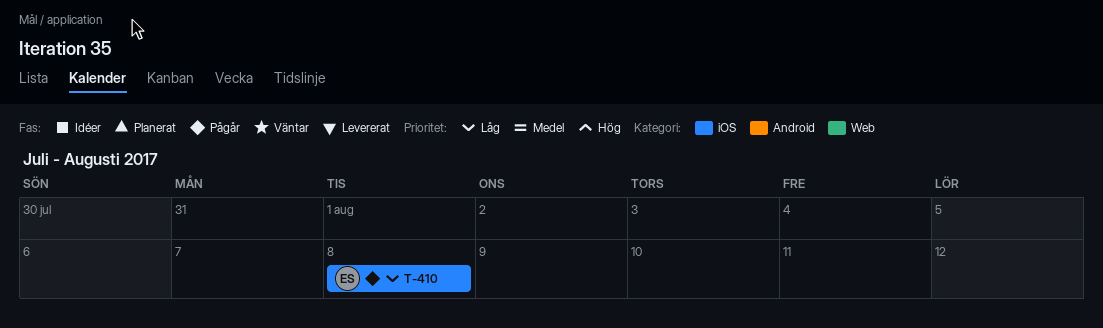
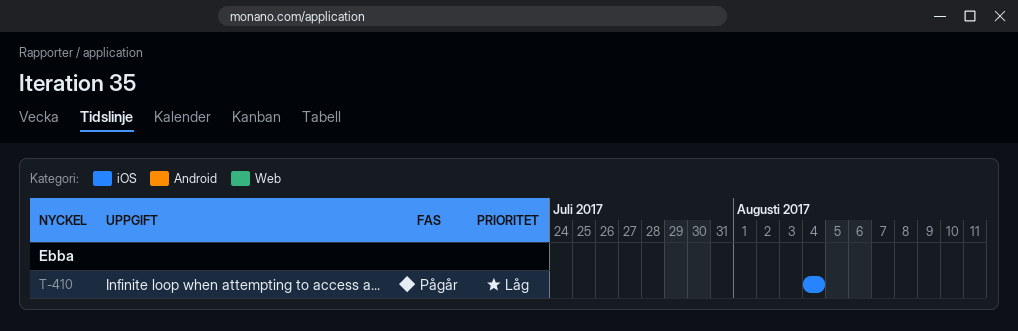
T-410, start: Aug 8 -> Aug 4
T-410, due: Aug 8 -> Aug 4

